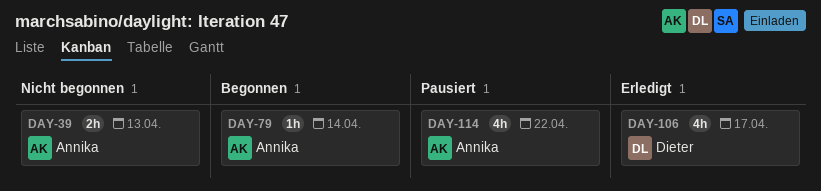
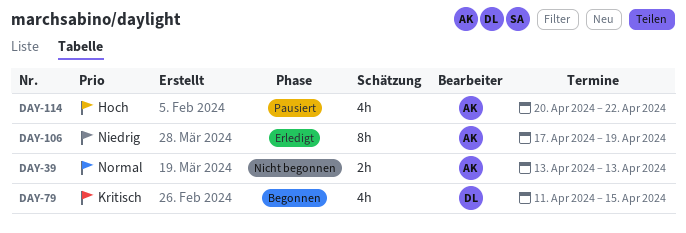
DAY-79, owner: Annika -> Dieter
DAY-79, estimate: 1h -> 4h
DAY-79, due: Apr 14 -> Apr 15
DAY-106, owner: Dieter -> Annika
DAY-106, estimate: 4h -> 8h
DAY-106, due: Apr 17 -> Apr 19

